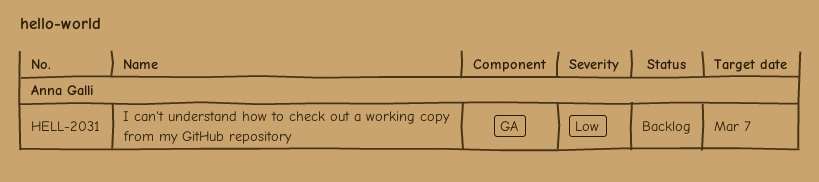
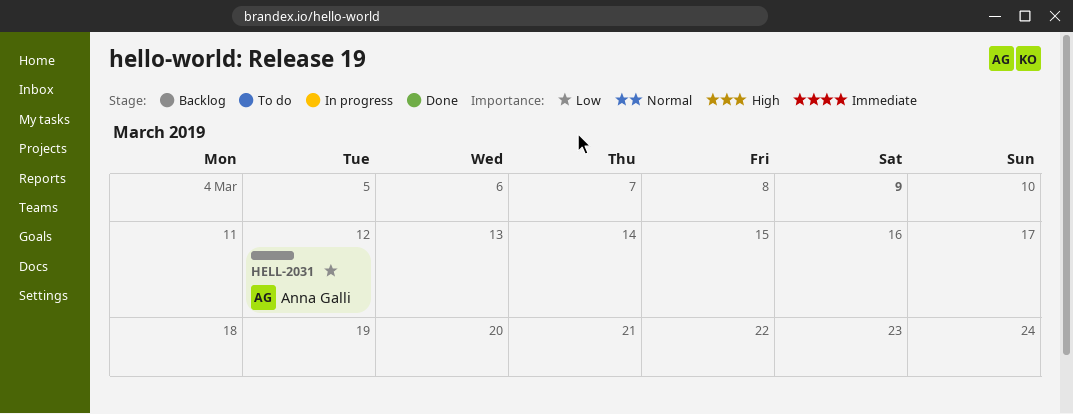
HELL-2031, due: Mar 7 -> Mar 12

